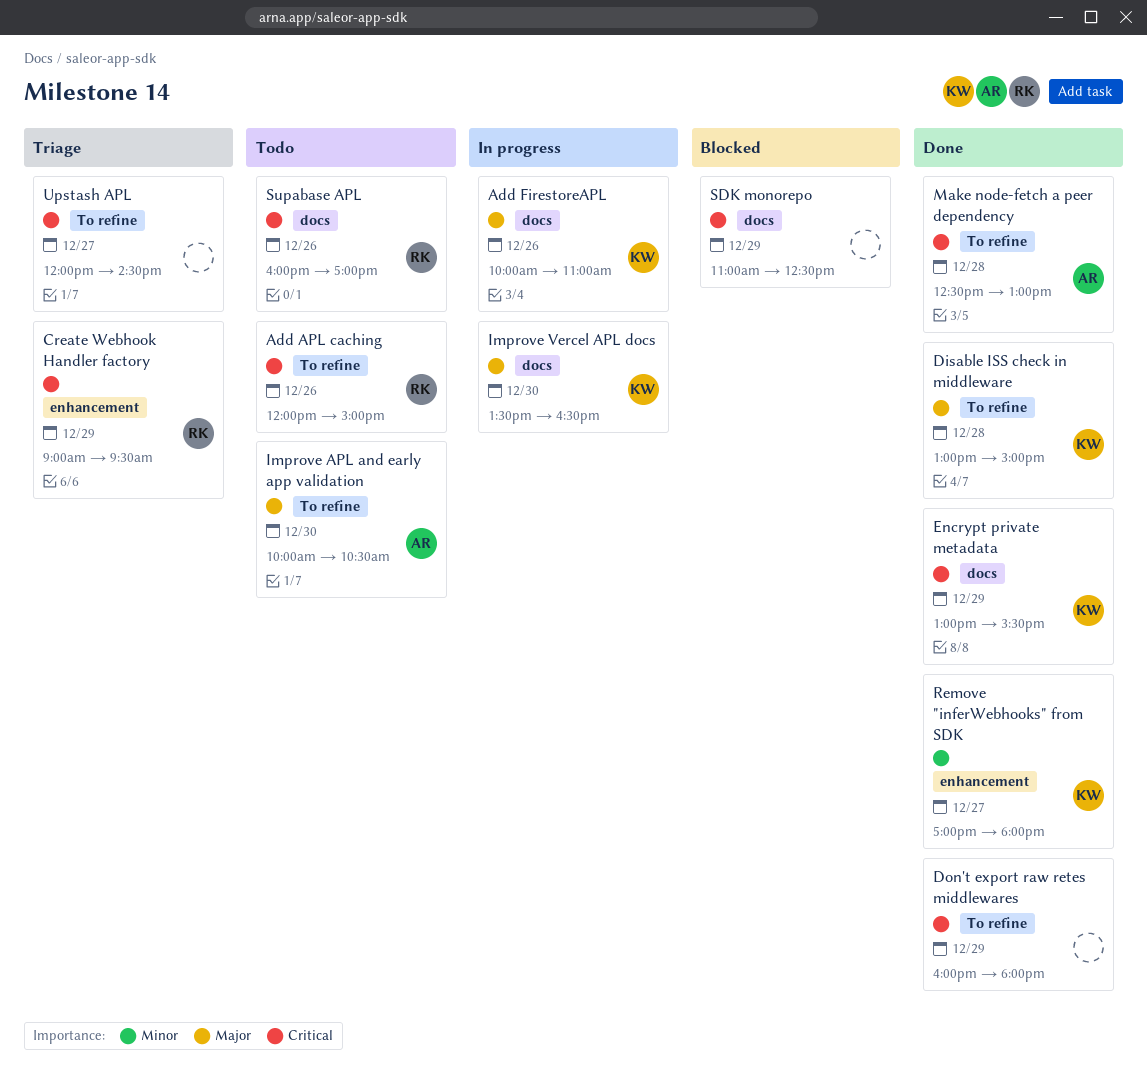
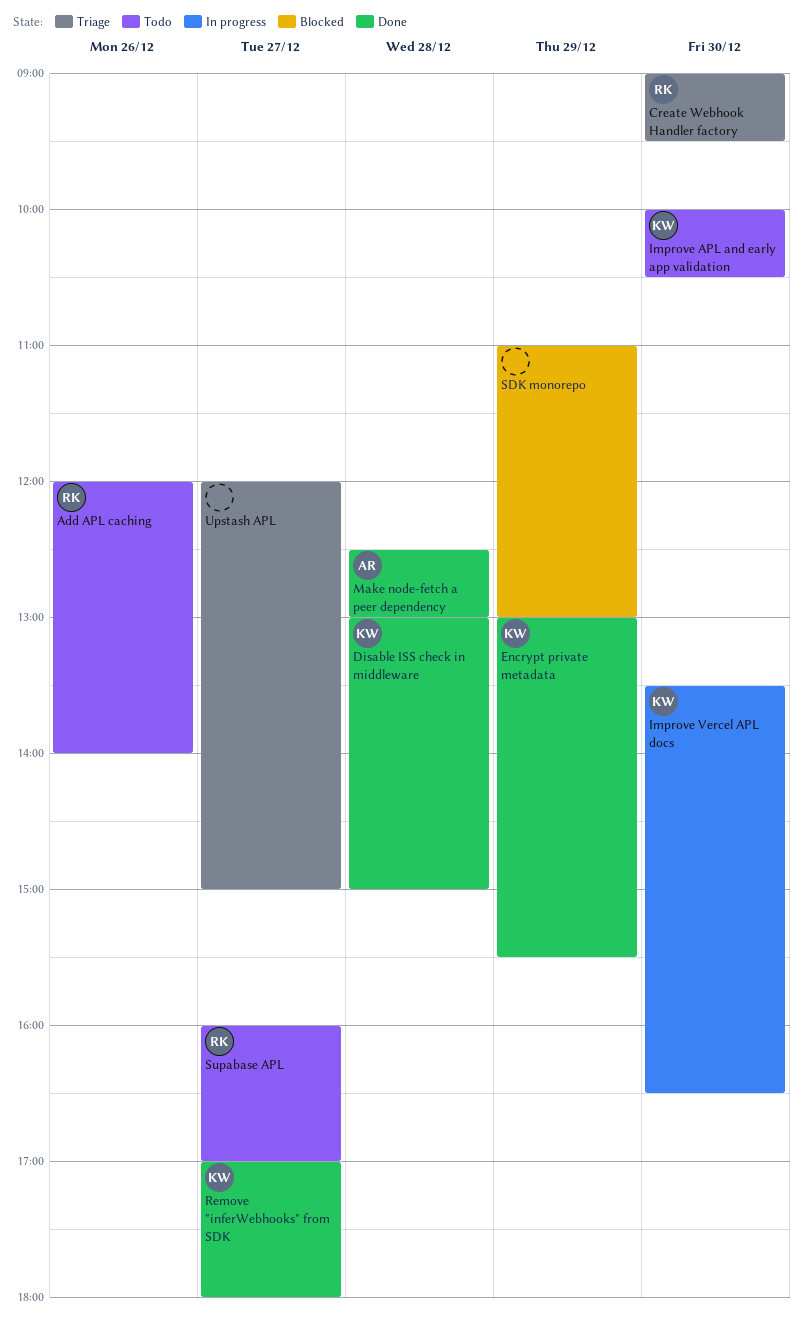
Add APL caching, ends: 15:00 -> 14:00
Add FirestoreAPL: present -> none
Create Webhook Handler factory, day: Dec 29 -> Dec 30
Don't export raw retes middlewares: present -> none
Improve APL and early app validation, owner: AR -> KW
SDK monorepo, ends: 12:30 -> 13:00
Supabase APL, day: Dec 26 -> Dec 27
Upstash APL, ends: 14:30 -> 15:00

